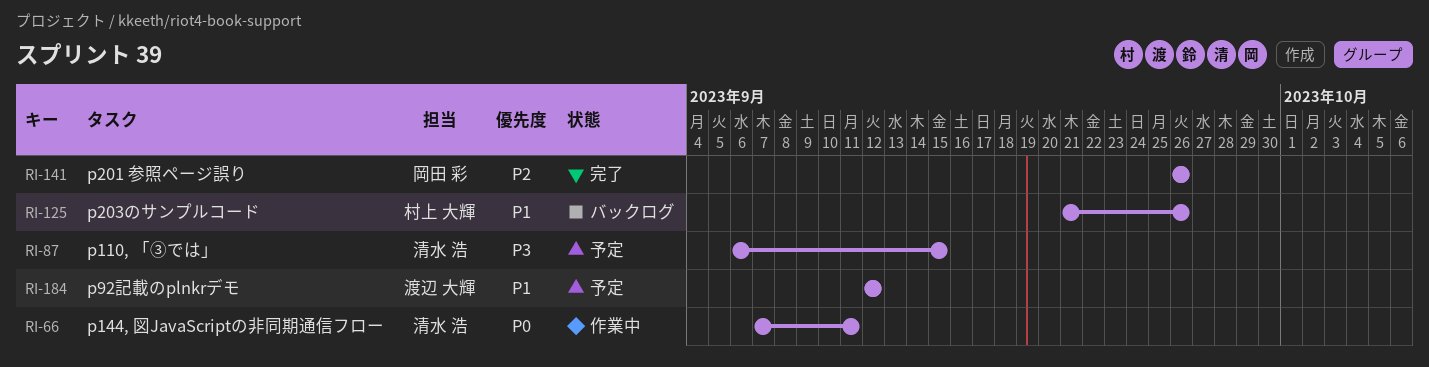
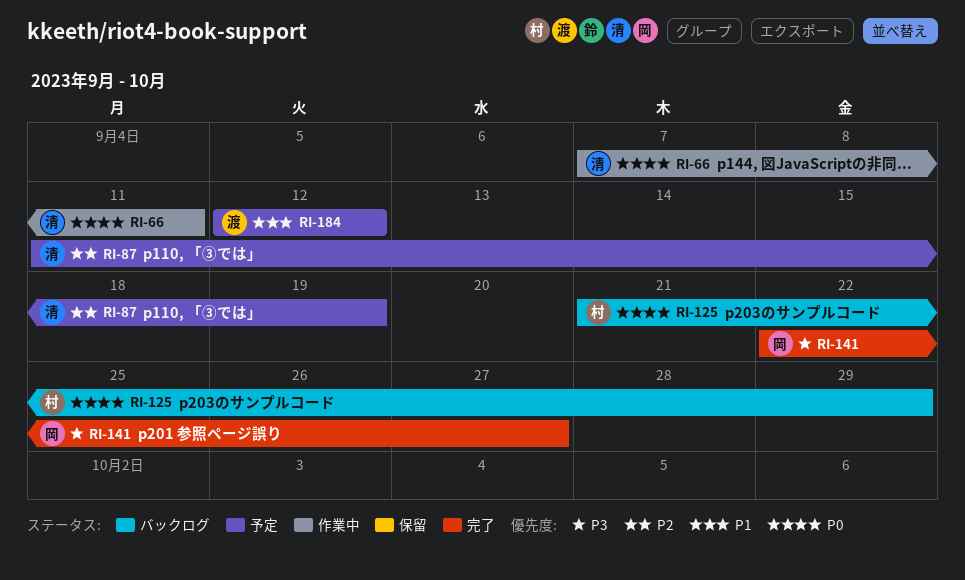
RI-87, priority: P3 -> P2
RI-87, start: Sep 6 -> Sep 11
RI-87, due: Sep 15 -> Sep 19
RI-125, priority: P1 -> P0
RI-125, due: Sep 26 -> Sep 29
RI-141, priority: P2 -> P3
RI-141, start: Sep 26 -> Sep 22
RI-141, due: Sep 26 -> Sep 27

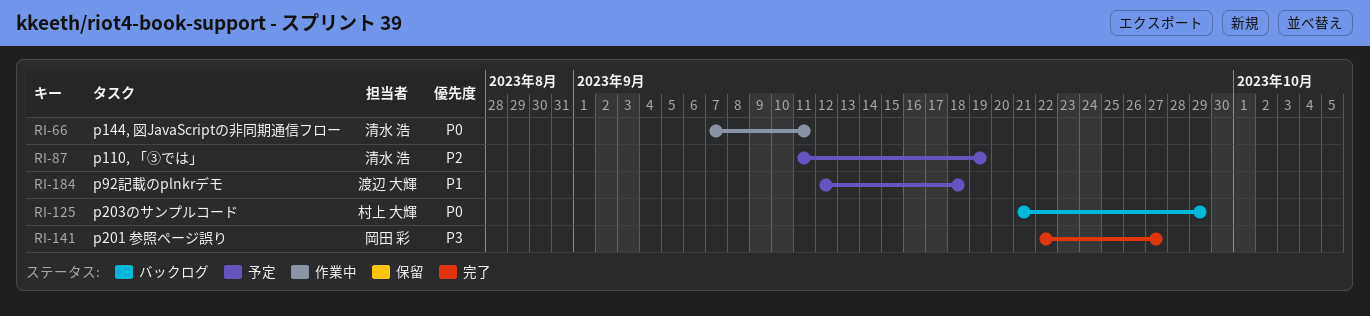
RI-184, due: Sep 12 -> Sep 18

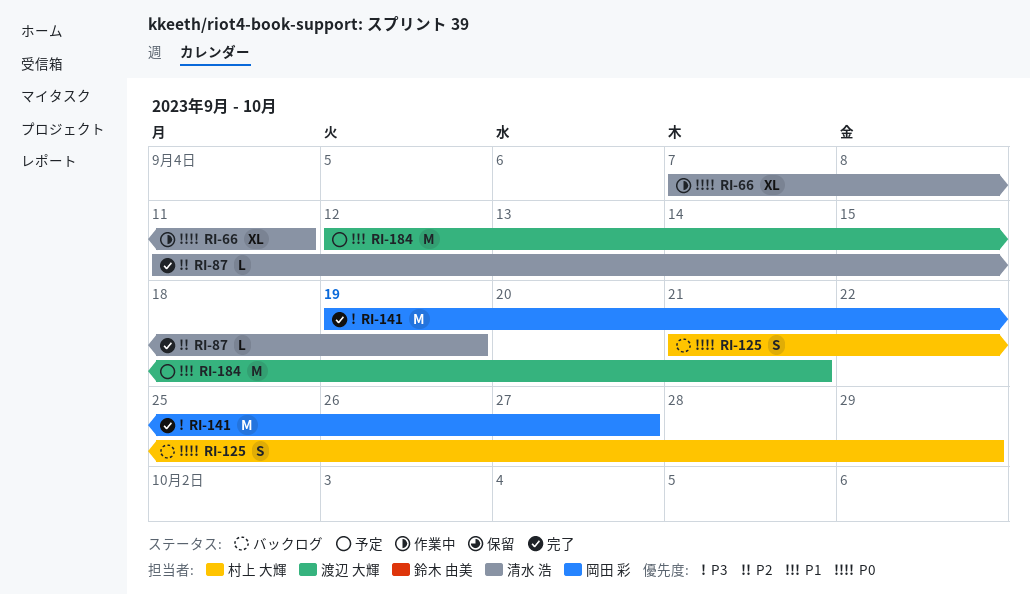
RI-87, status: 予定 -> 完了
RI-141, start: Sep 22 -> Sep 19
RI-184, due: Sep 18 -> Sep 21

